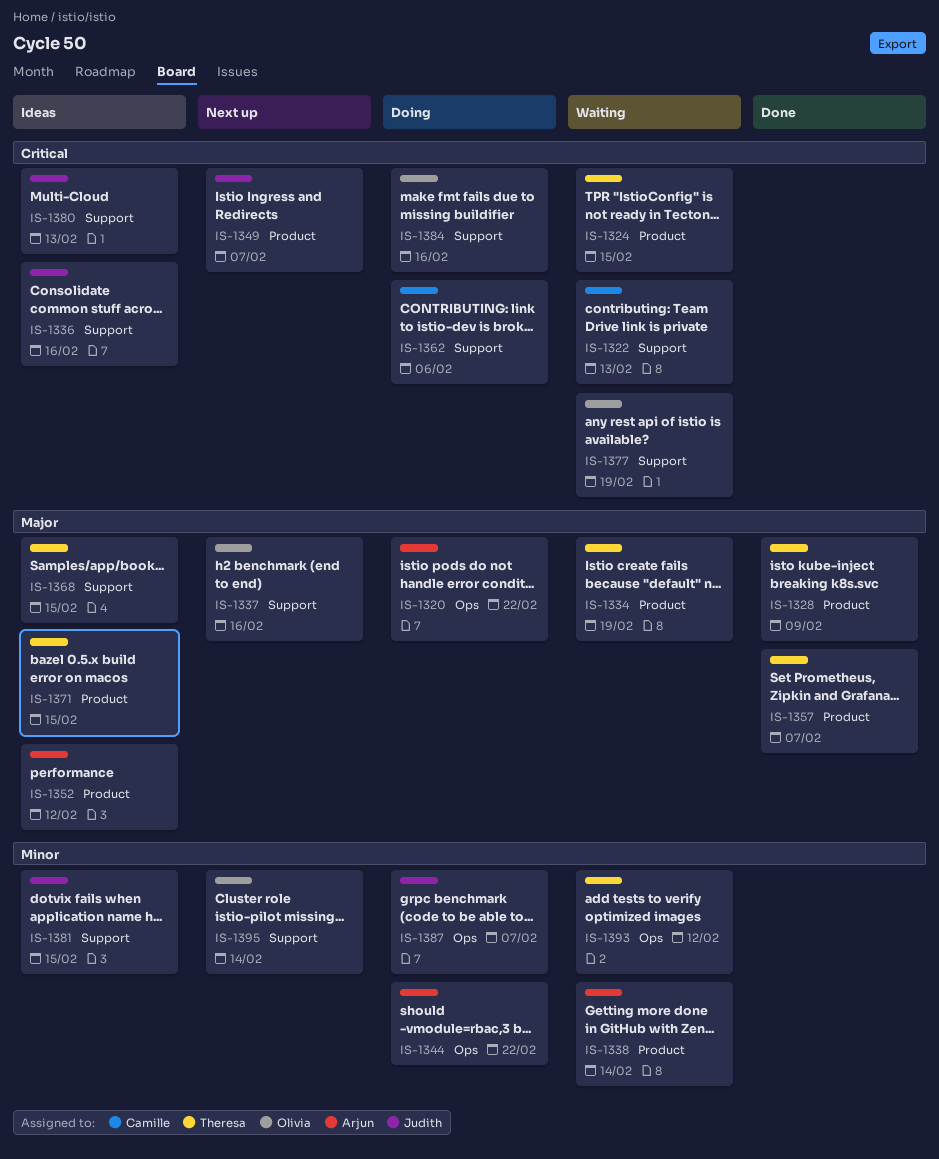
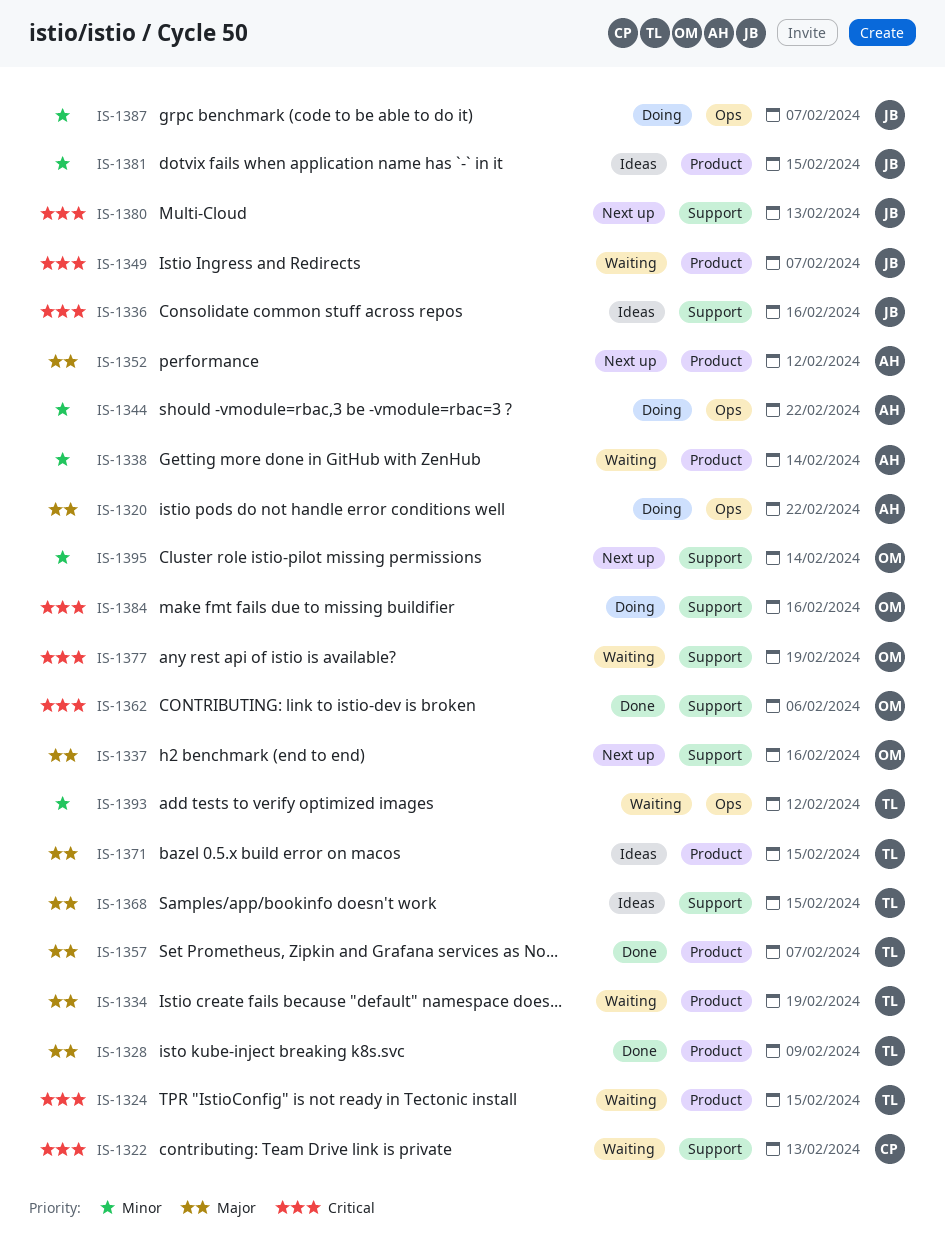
IS-1349, status: Next up -> Waiting
IS-1352, status: Ideas -> Next up
IS-1362, status: Doing -> Done
IS-1362, owner: Camille -> Olivia
IS-1380, status: Ideas -> Next up
IS-1381, label: Support -> Product

